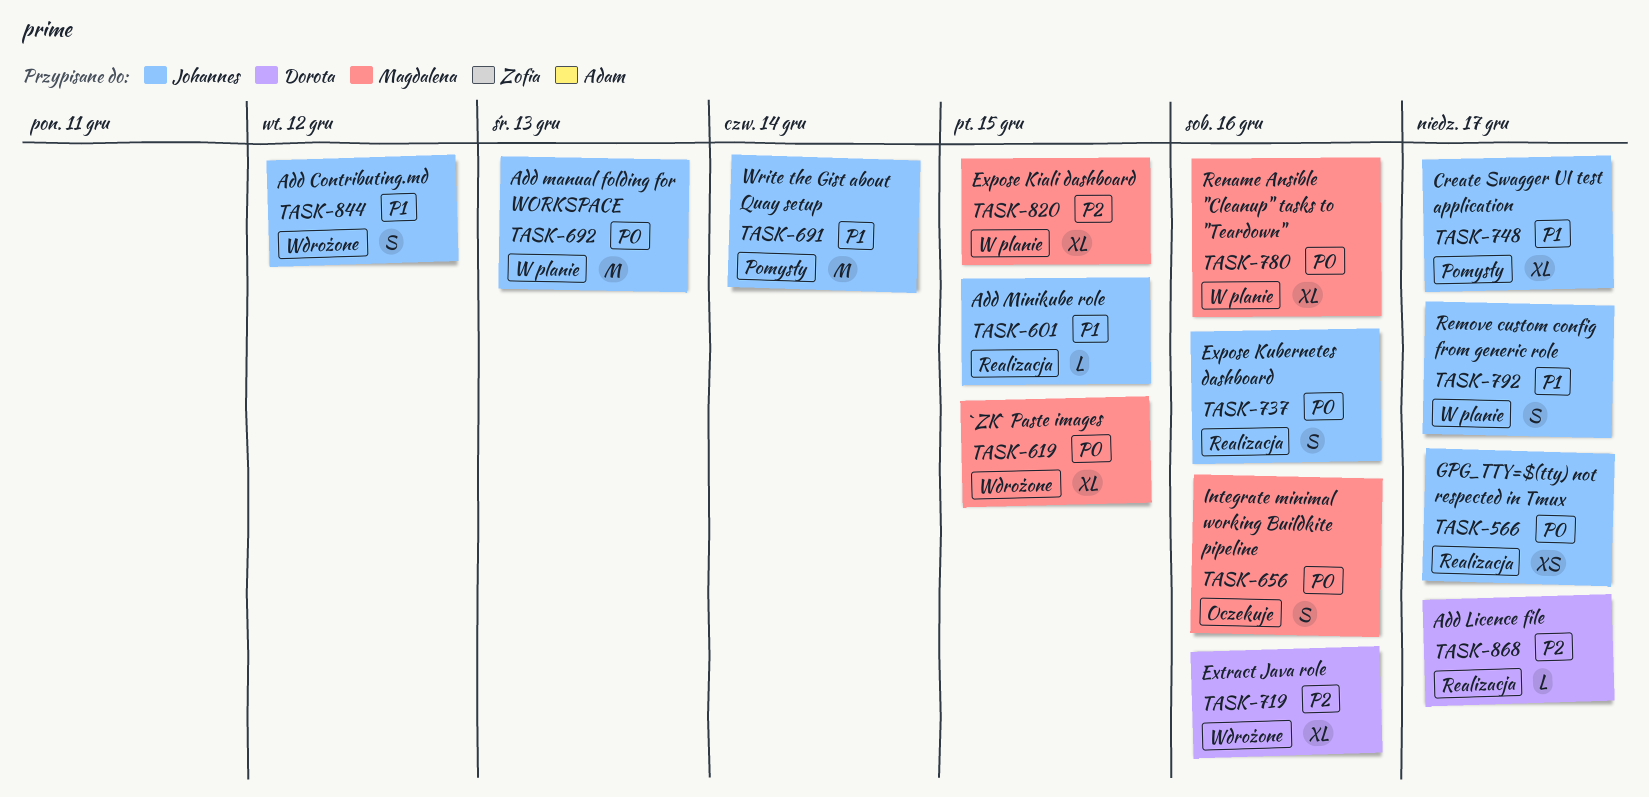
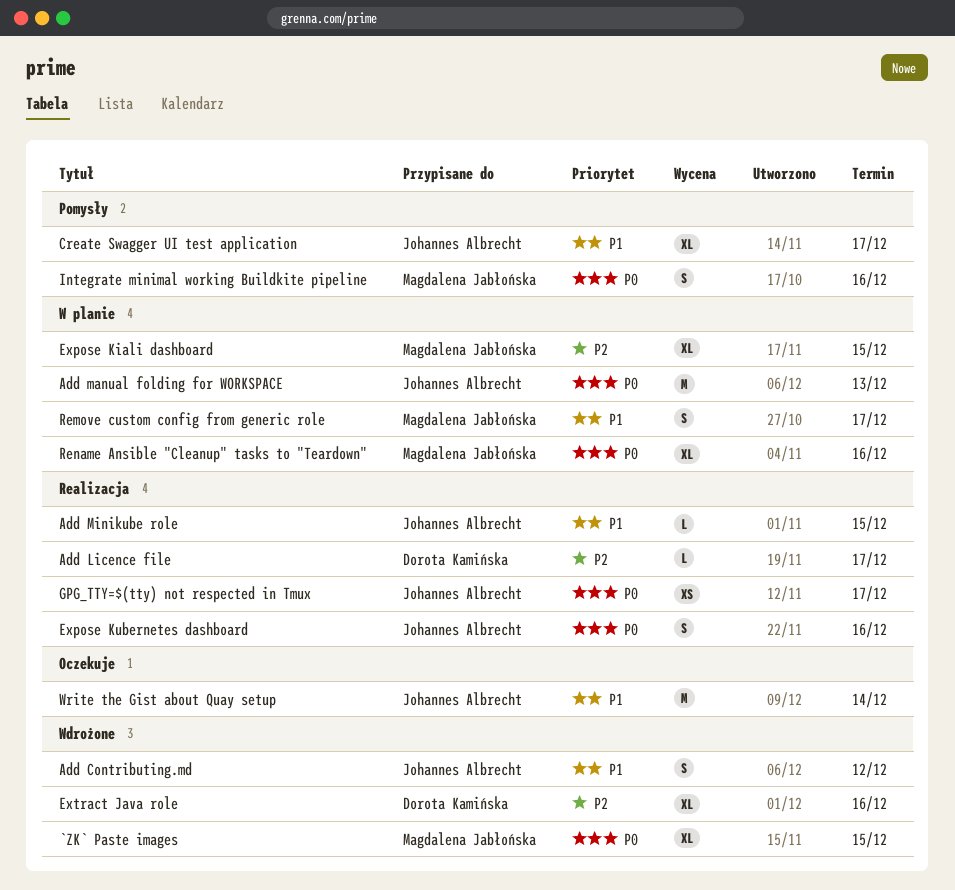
Integrate minimal working Buildkite pipeline, status: Oczekuje -> Pomysły
Remove custom config from generic role, owner: Johannes Albrecht -> Magdalena Jabłońska
Write the Gist about Quay setup, status: Pomysły -> Oczekuje

